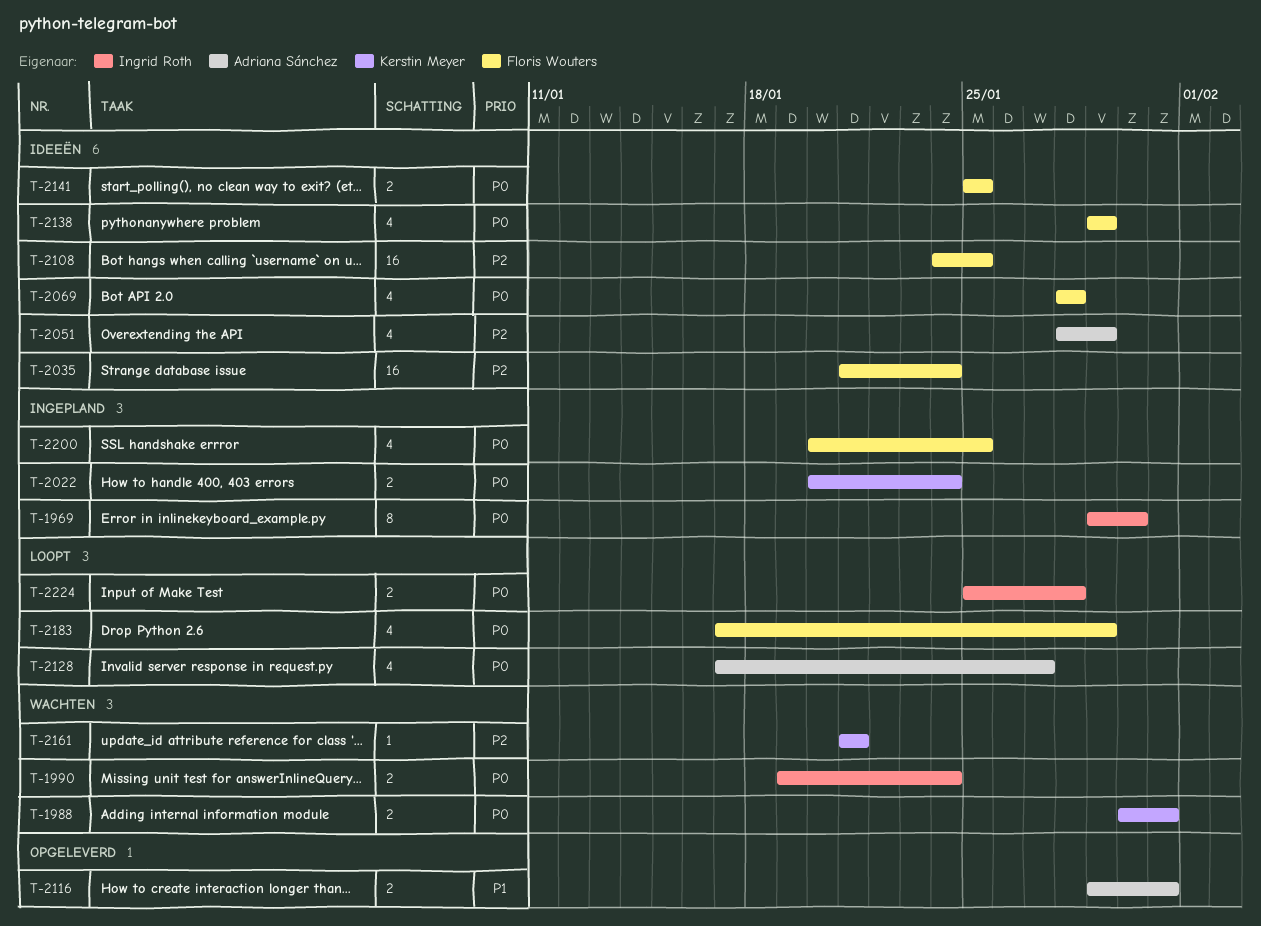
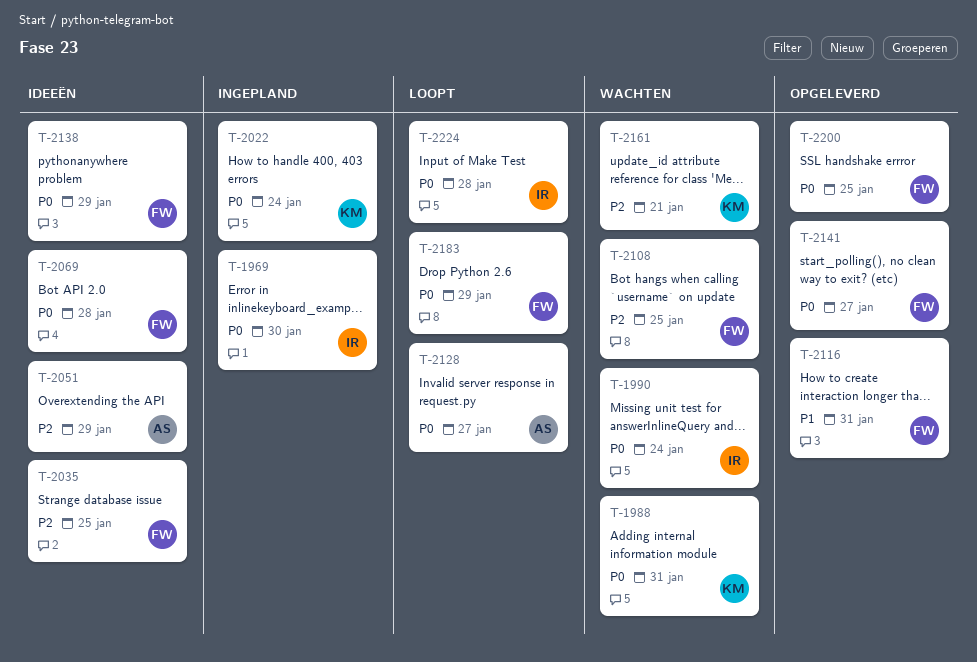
T-2035, due: Jan 24 -> Jan 25
T-2108, status: Ideeën -> Wachten
T-2116, owner: Adriana Sánchez -> Floris Wouters
T-2141, status: Ideeën -> Opgeleverd
T-2141, due: Jan 25 -> Jan 27
T-2200, status: Ingepland -> Opgeleverd

